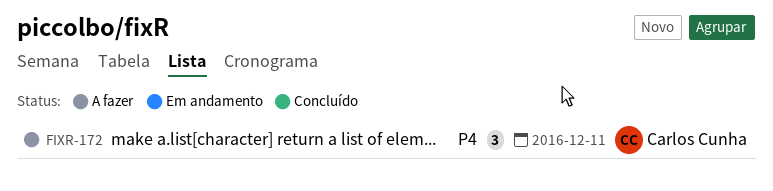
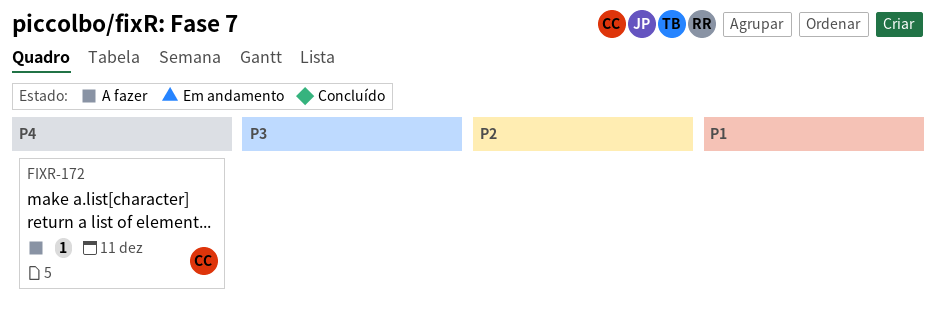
FIXR-172, estimate: 3 -> 1

